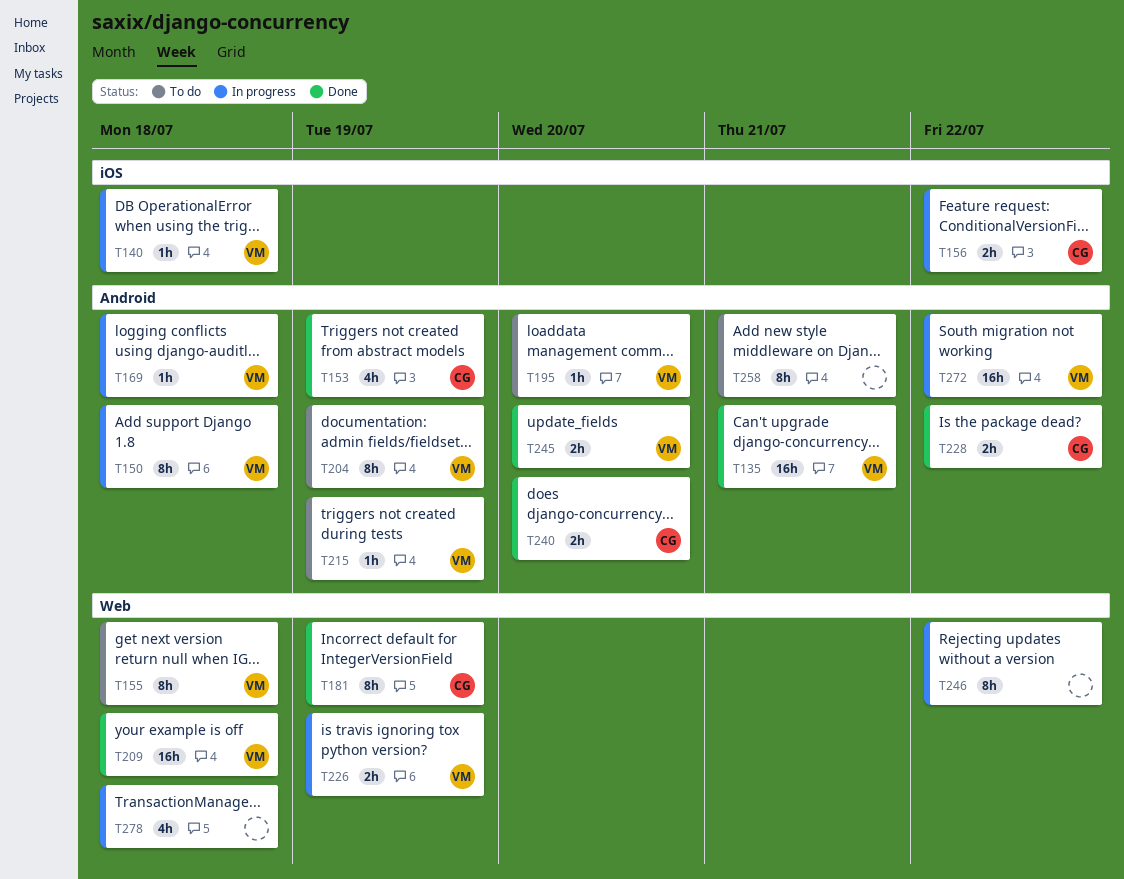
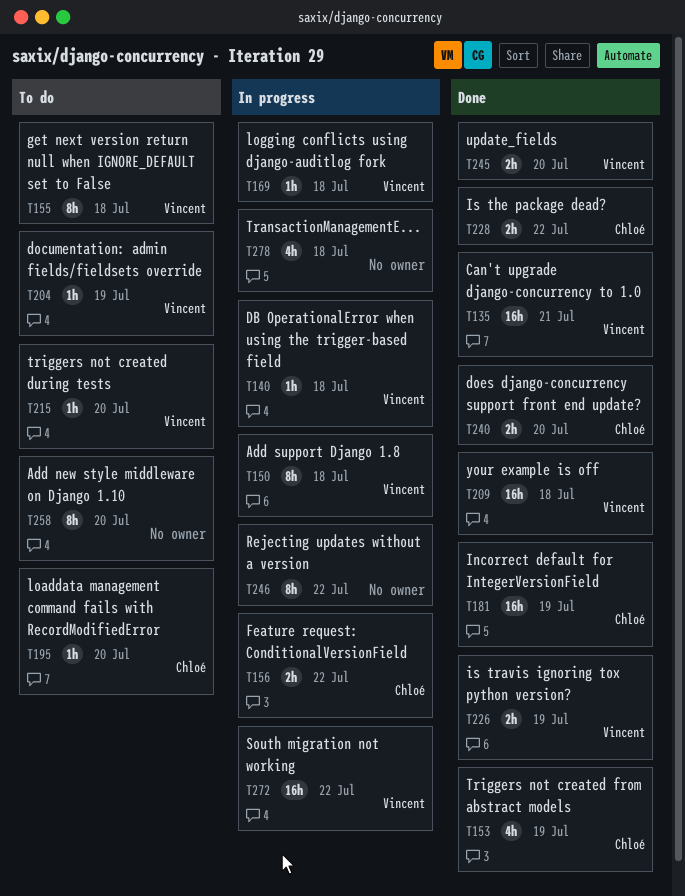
T181, estimate: 8h -> 16h
T195, owner: Vincent -> Chloé
T204, estimate: 8h -> 1h
T215, due: Jul 19 -> Jul 20
T226, status: In progress -> Done
T258, due: Jul 21 -> Jul 20

